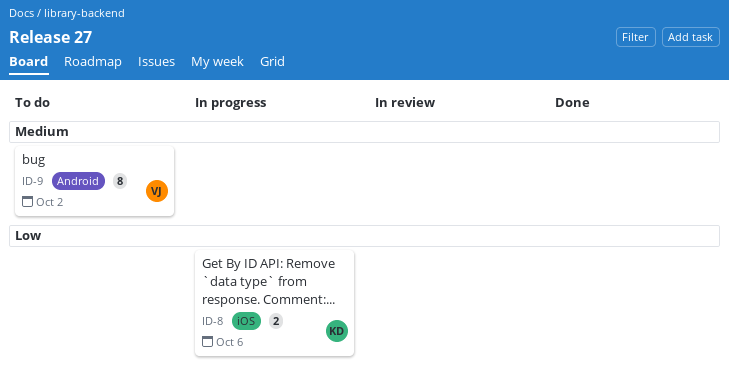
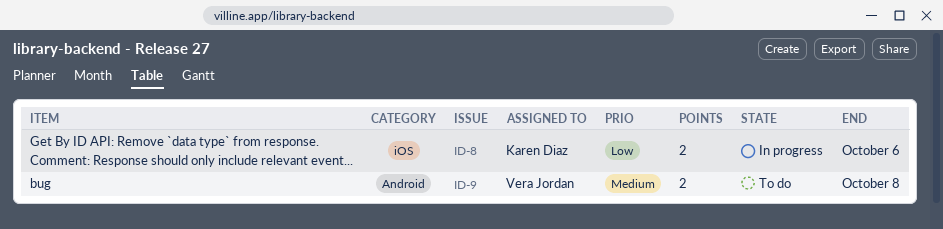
ID-9, estimate: 8 -> 2
ID-9, due: Oct 2 -> Oct 8

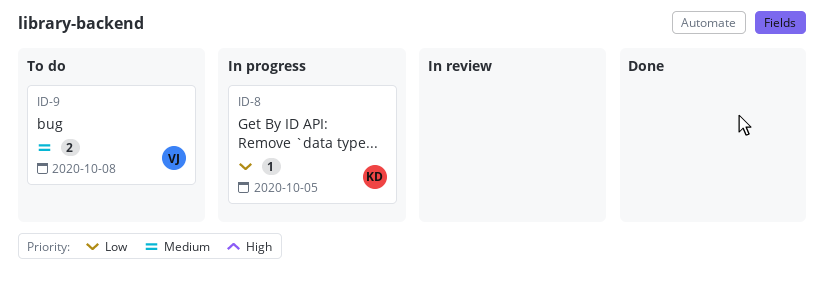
ID-8, estimate: 2 -> 1
ID-8, due: Oct 6 -> Oct 5

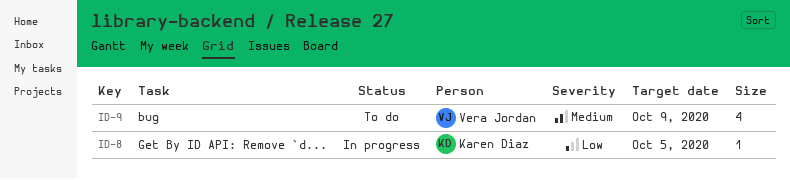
ID-9, estimate: 2 -> 4
ID-9, due: Oct 8 -> Oct 9

